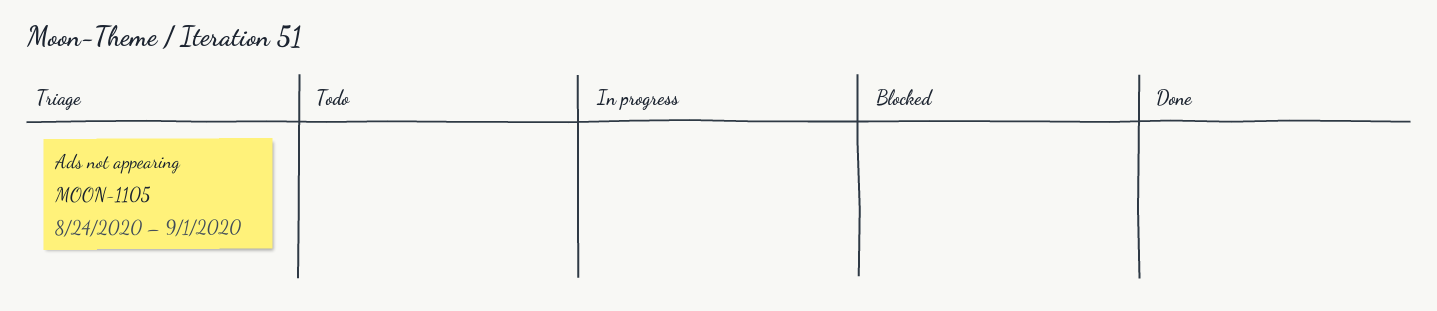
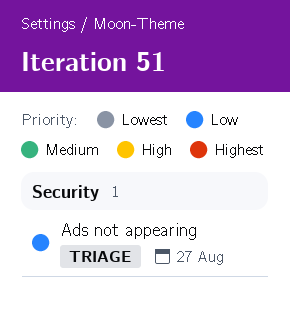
Ads not appearing, due: Sep 1 -> Aug 27

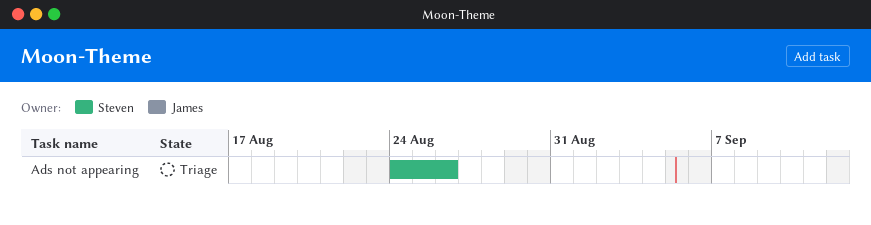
Ads not appearing, due: Aug 27 -> Aug 26

